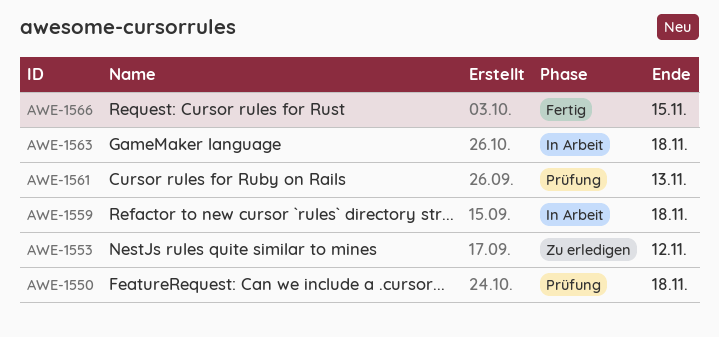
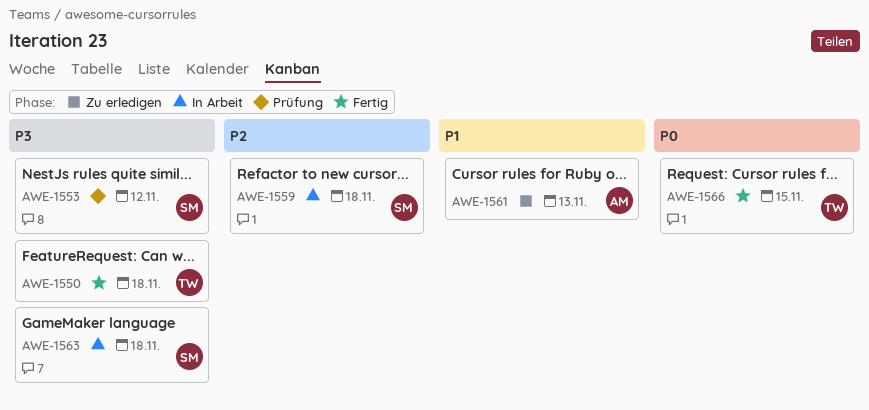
AWE-1550, status: Prüfung -> Fertig
AWE-1553, status: Zu erledigen -> Prüfung
AWE-1561, status: Prüfung -> Zu erledigen

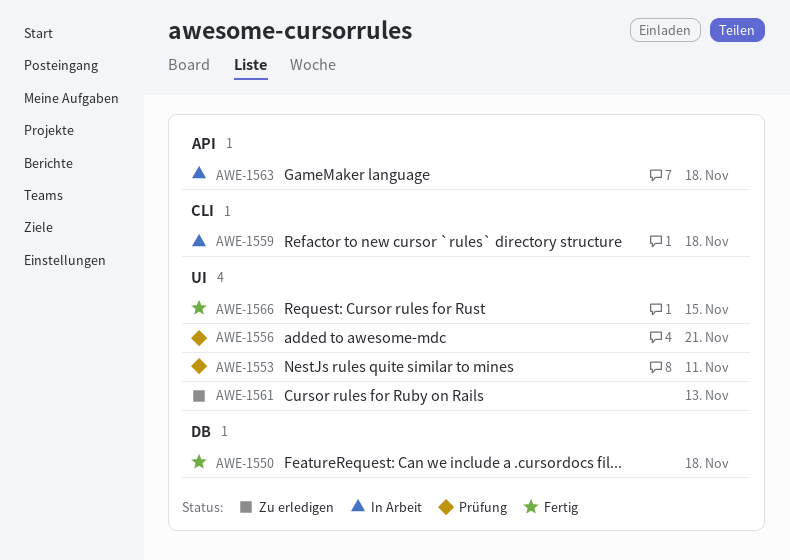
AWE-1553, due: Nov 12 -> Nov 11
AWE-1556: none -> present

